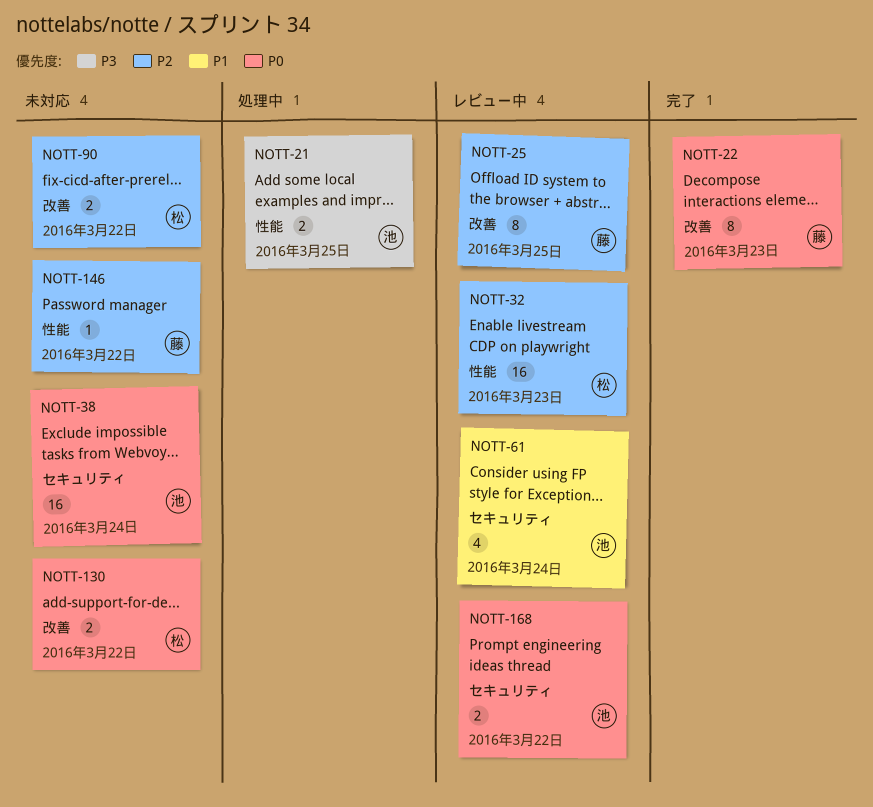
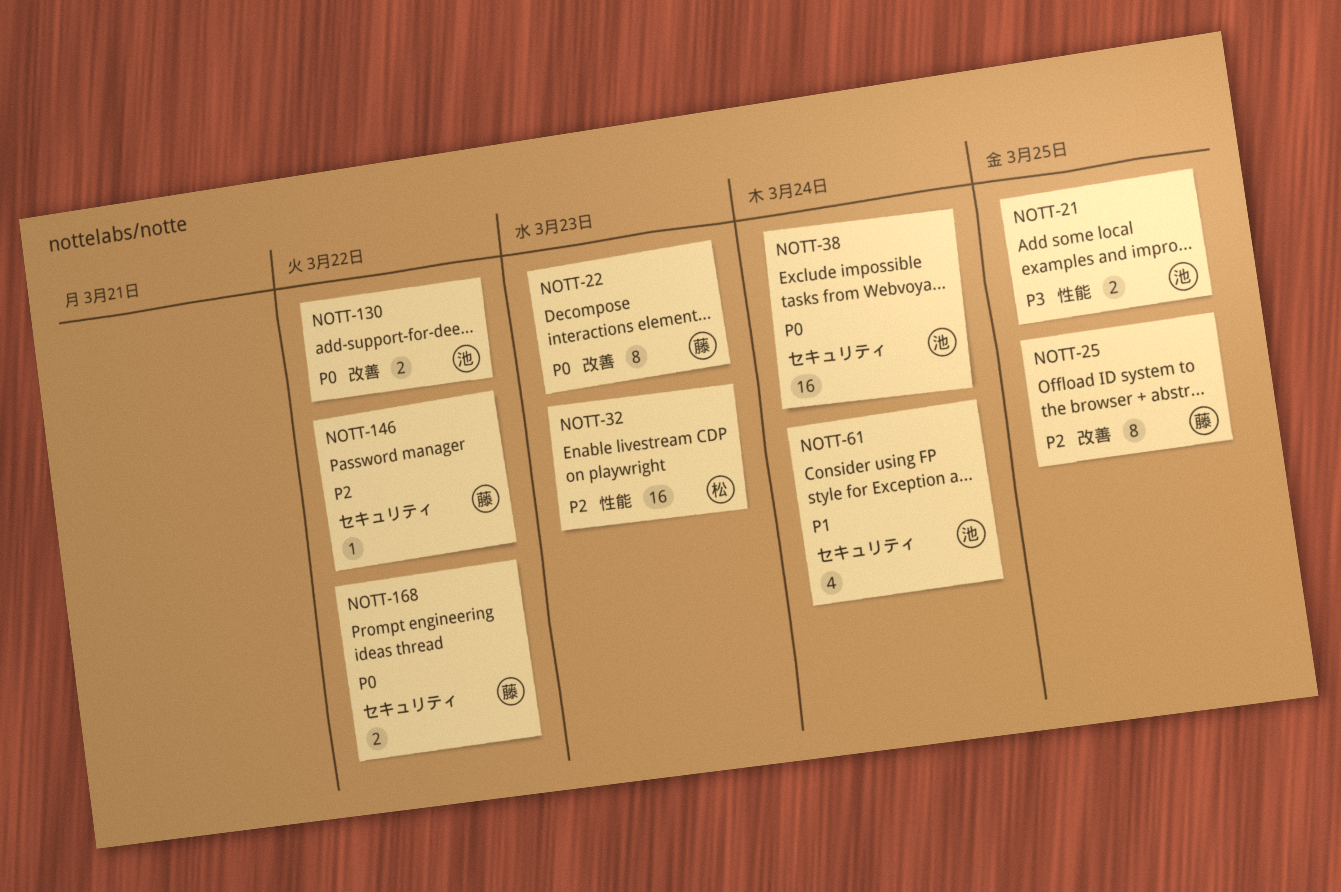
NOTT-90: present -> none
NOTT-130, owner: 松 -> 池
NOTT-146, label: 性能 -> セキュリティ
NOTT-168, owner: 池 -> 藤

